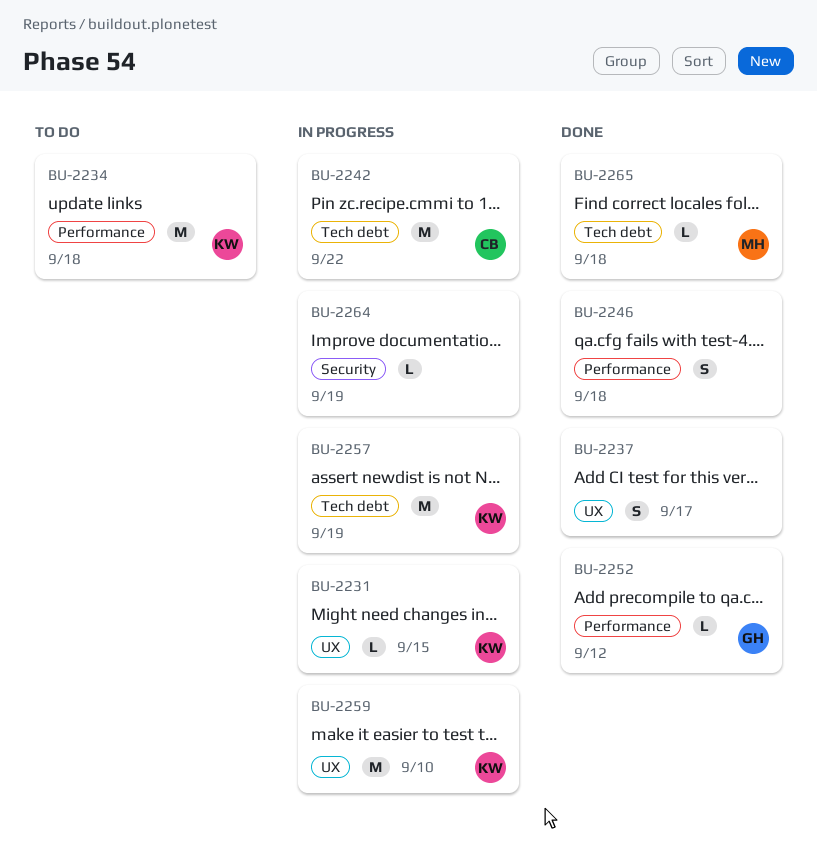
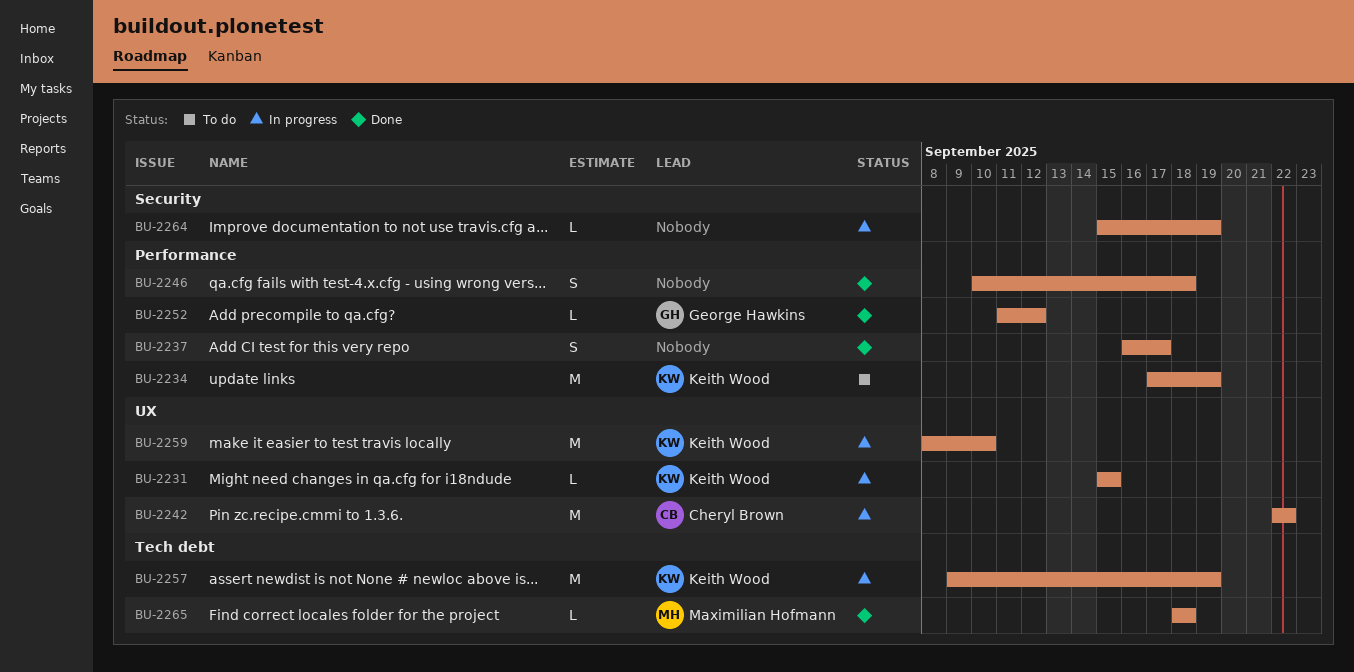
BU-2234, due: Sep 18 -> Sep 19
BU-2237, label: UX -> Performance
BU-2242, label: Tech debt -> UX

